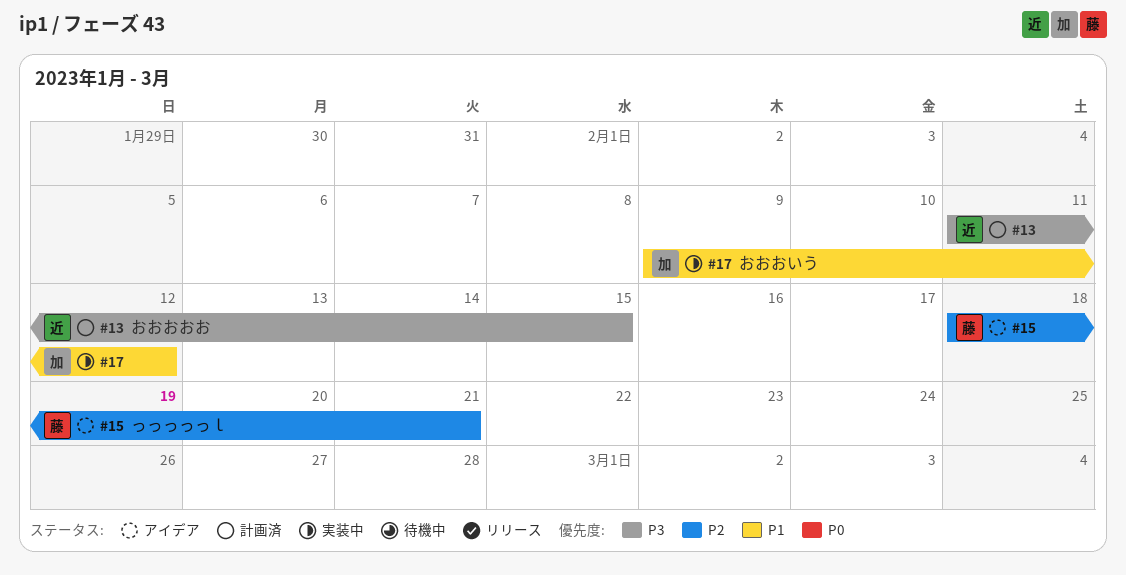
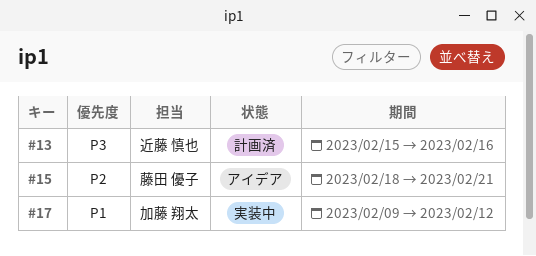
#13, start: Feb 11 -> Feb 15
#13, due: Feb 15 -> Feb 16

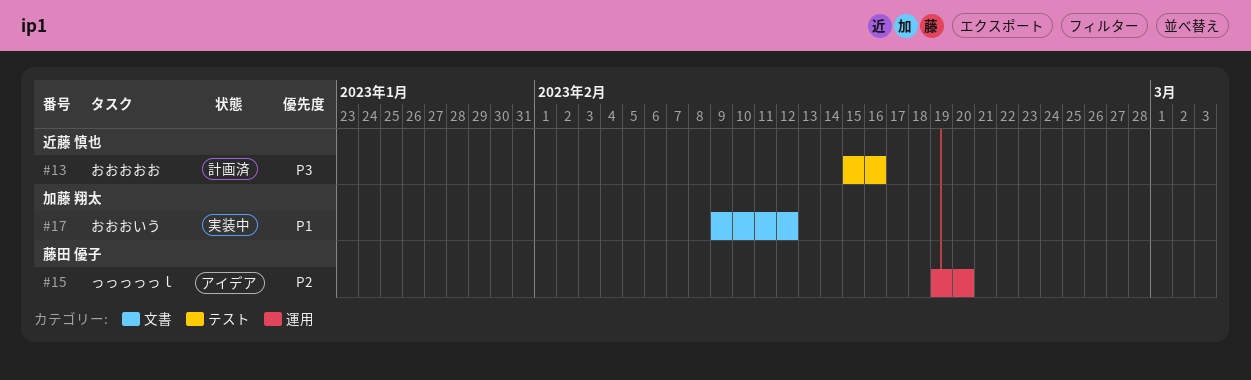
#15, start: Feb 18 -> Feb 19
#15, due: Feb 21 -> Feb 20

